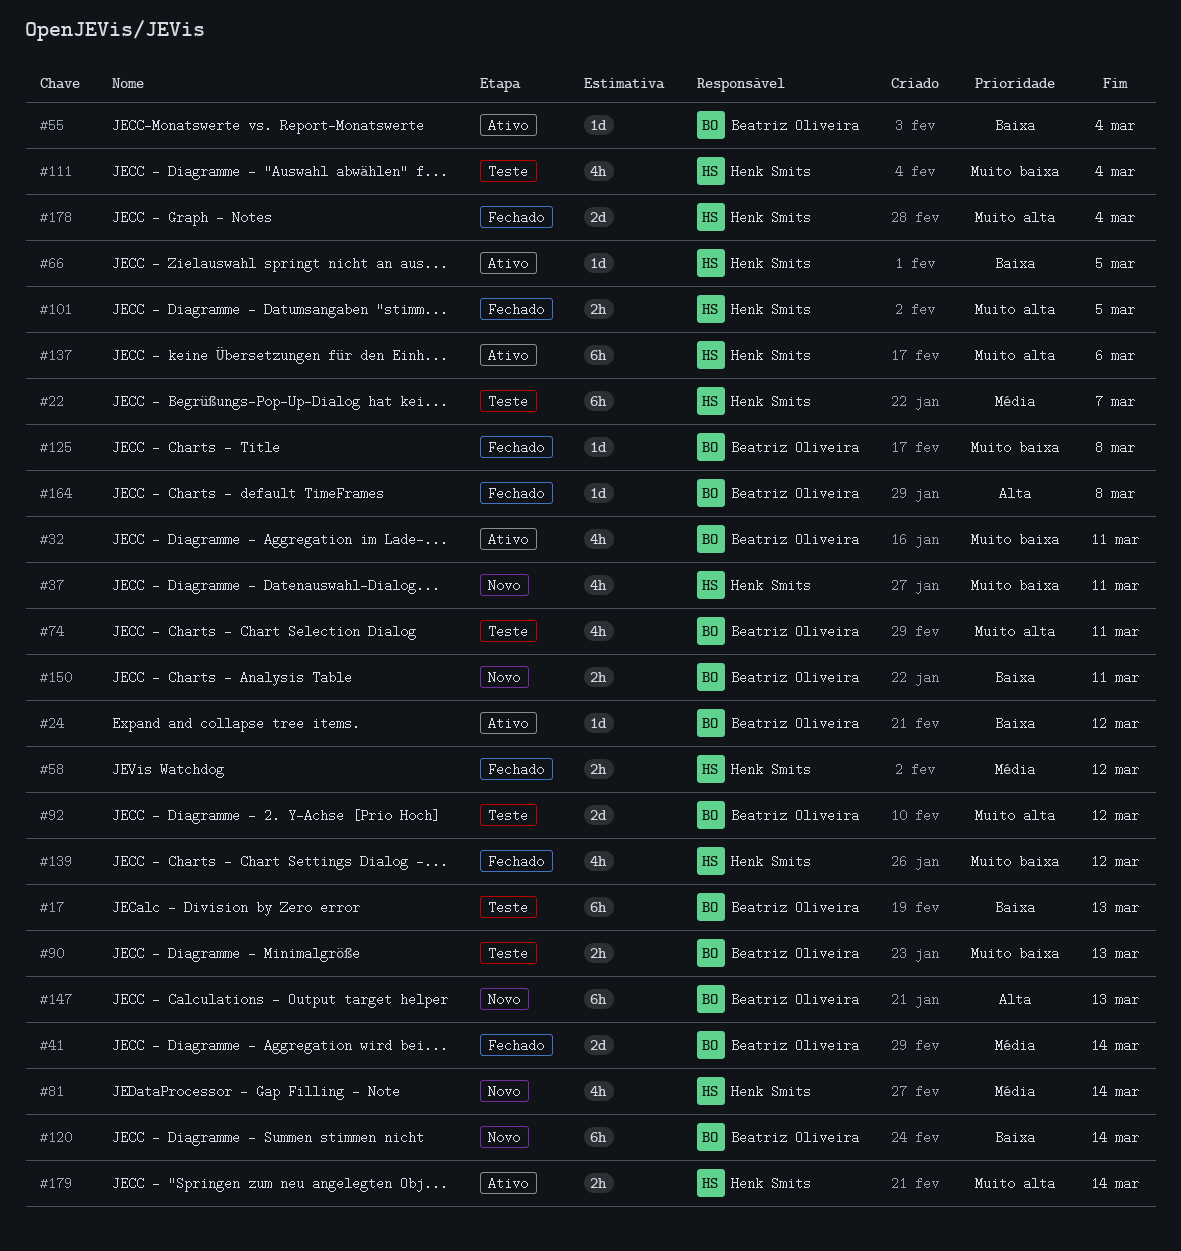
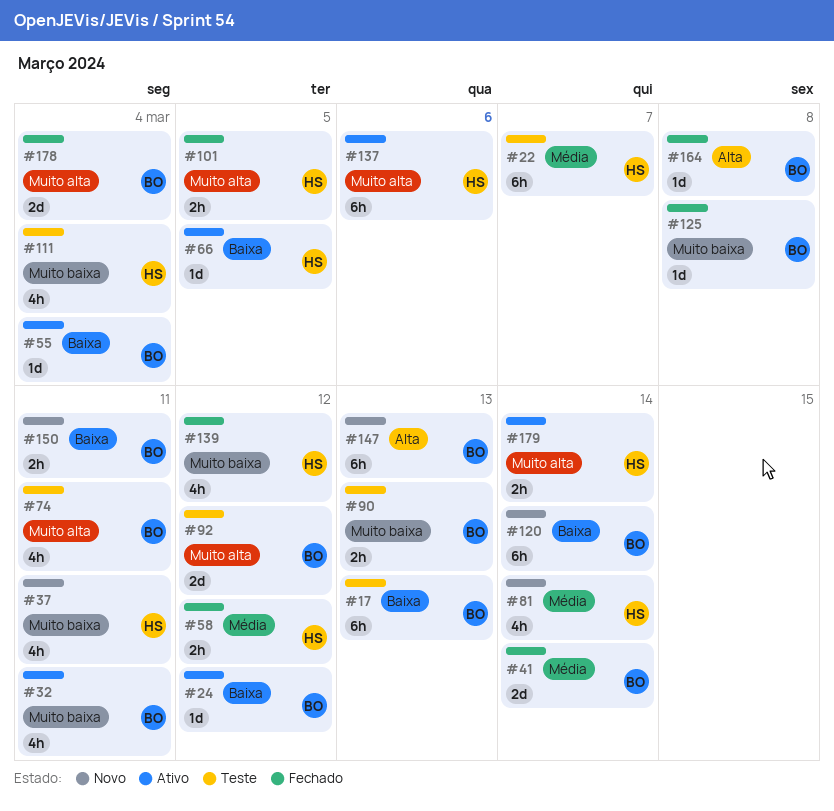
#178, owner: Henk Smits -> Beatriz Oliveira

